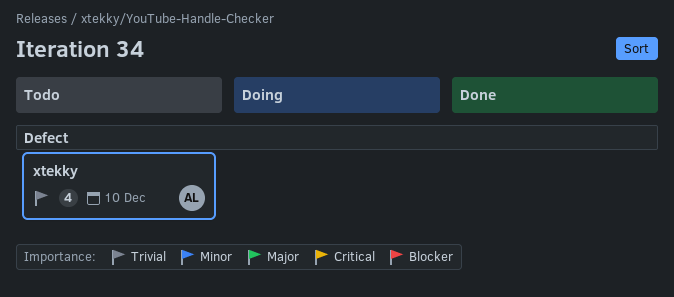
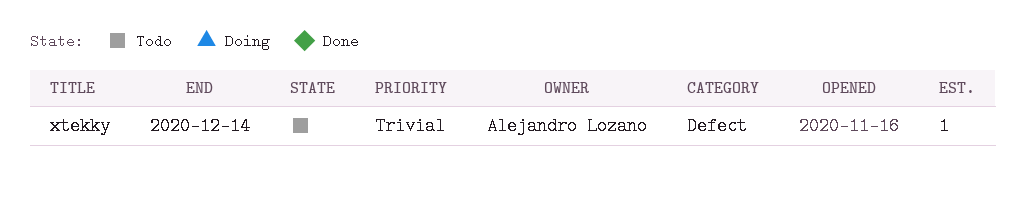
xtekky, estimate: 4 -> 1
xtekky, due: Dec 10 -> Dec 14

